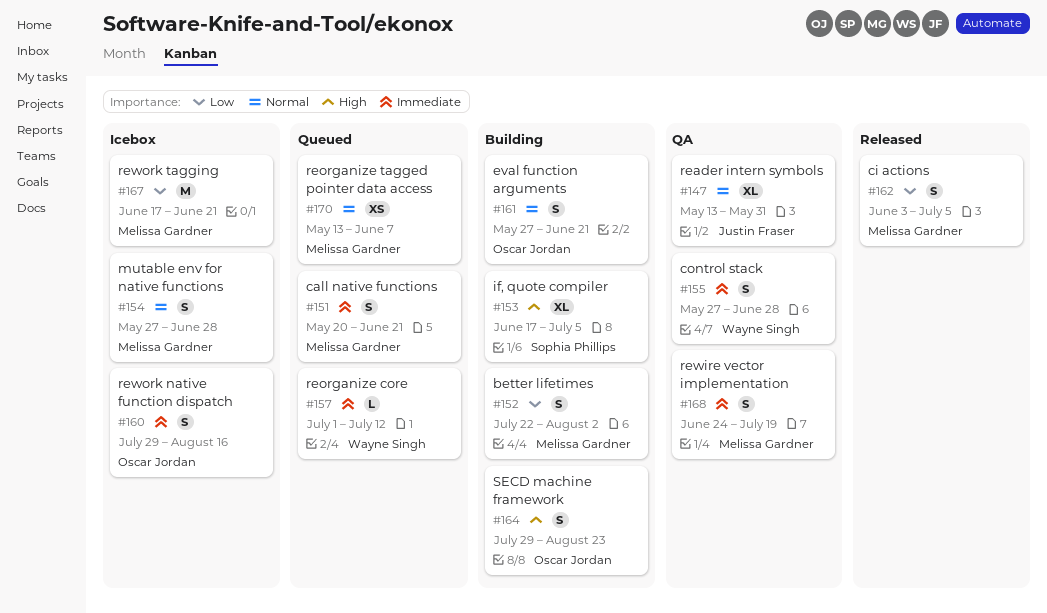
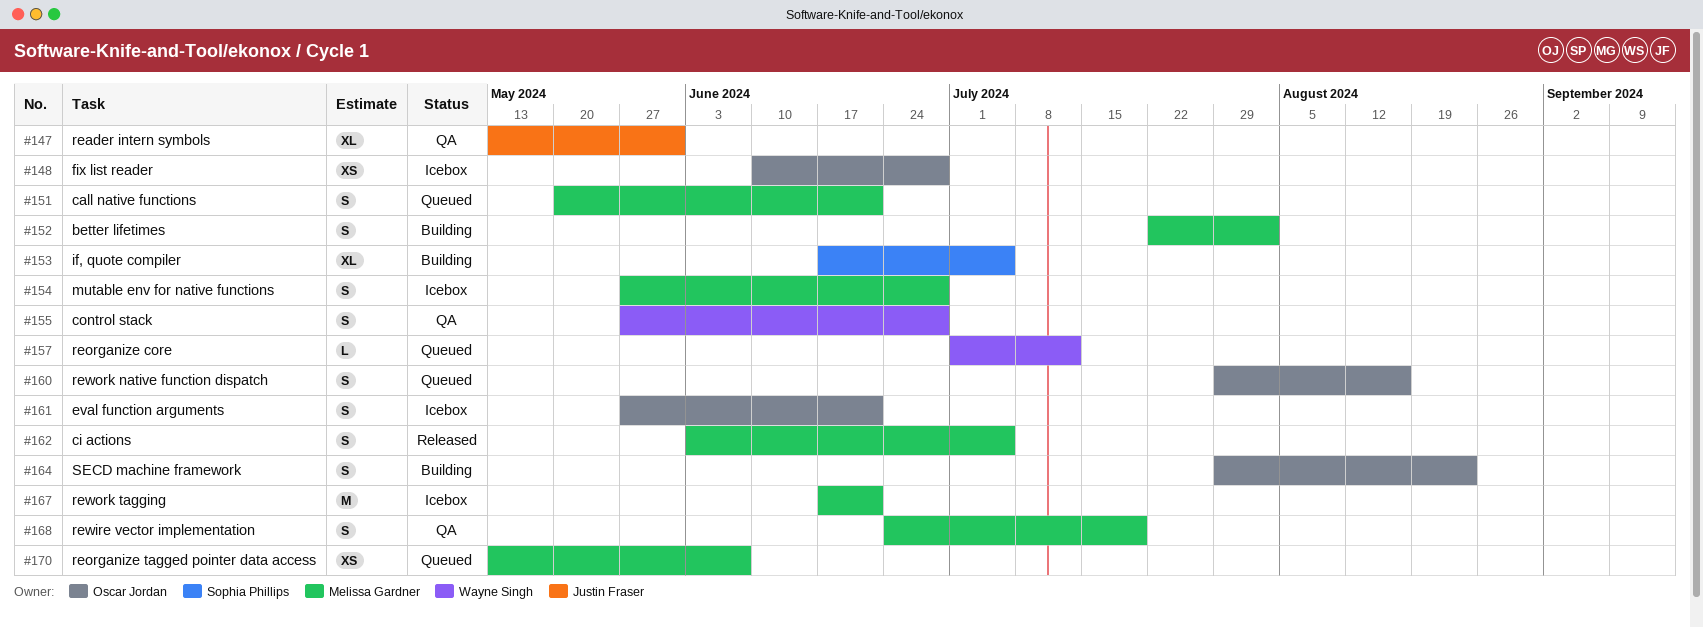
#148: none -> present
#160, status: Icebox -> Queued
#161, status: Building -> Icebox

